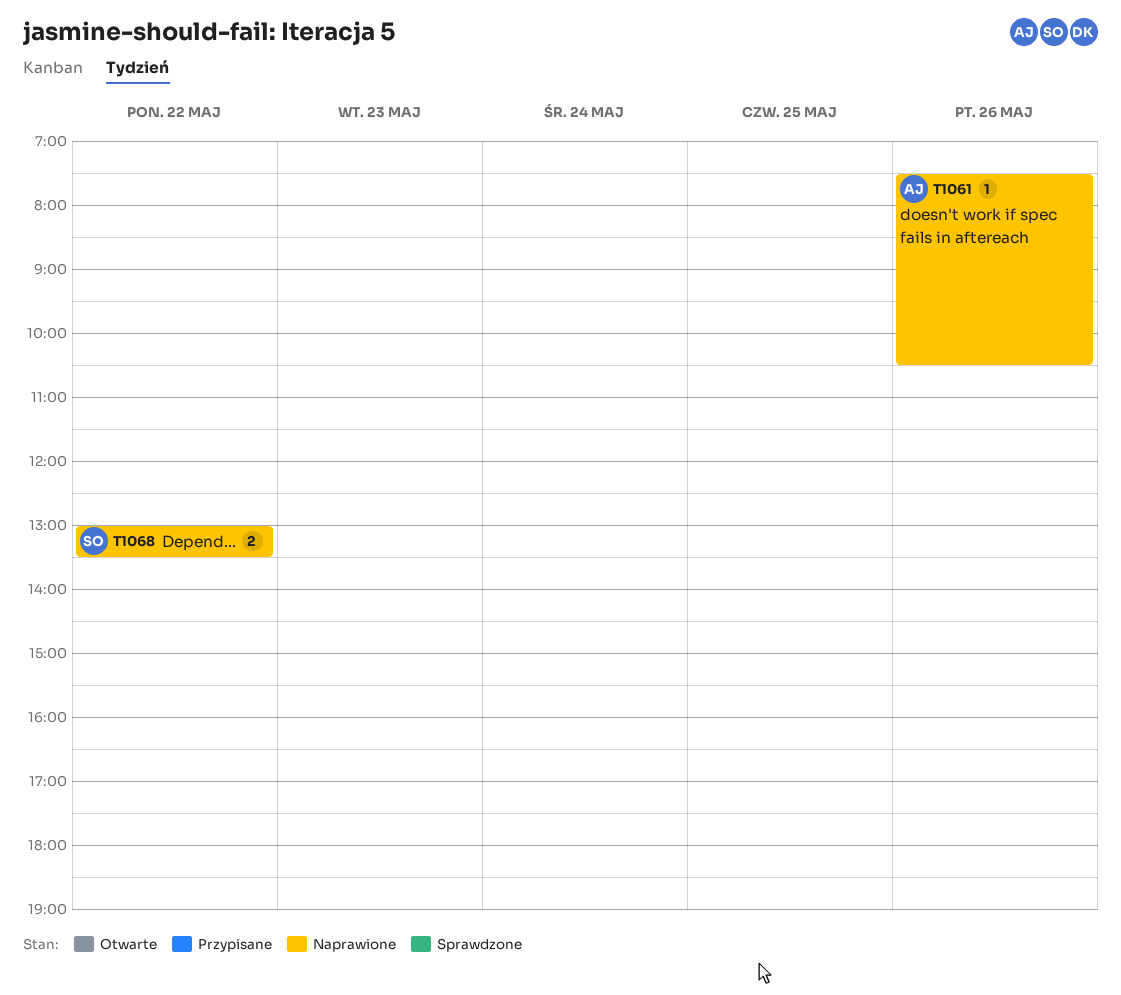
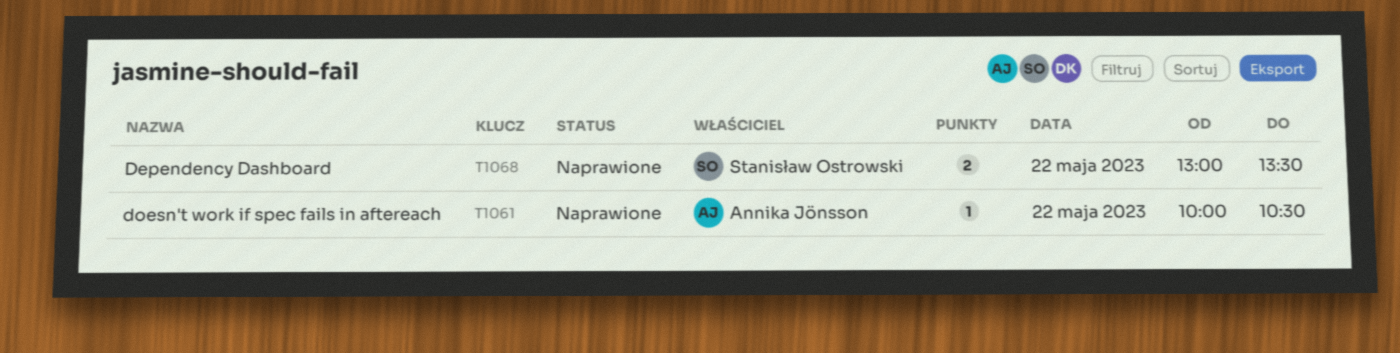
T1061, day: May 26 -> May 22
T1061, begins: 07:30 -> 10:00

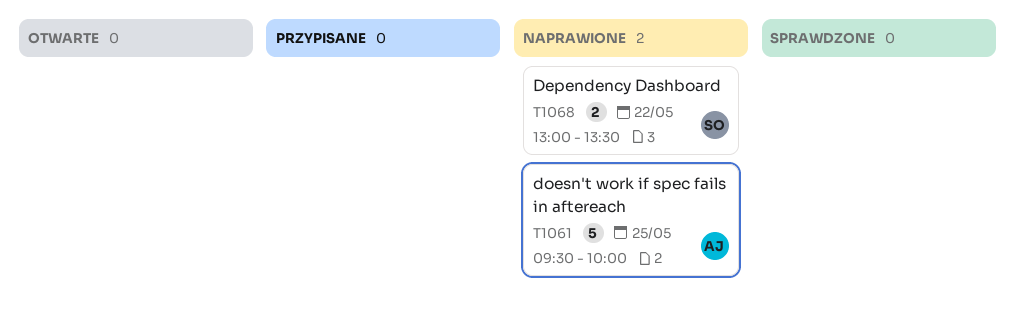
T1061, estimate: 1 -> 5
T1061, day: May 22 -> May 25
T1061, begins: 10:00 -> 09:30
T1061, ends: 10:30 -> 10:00

